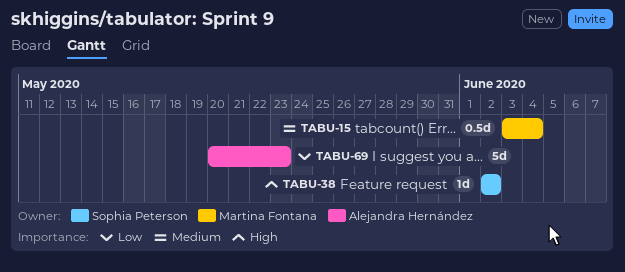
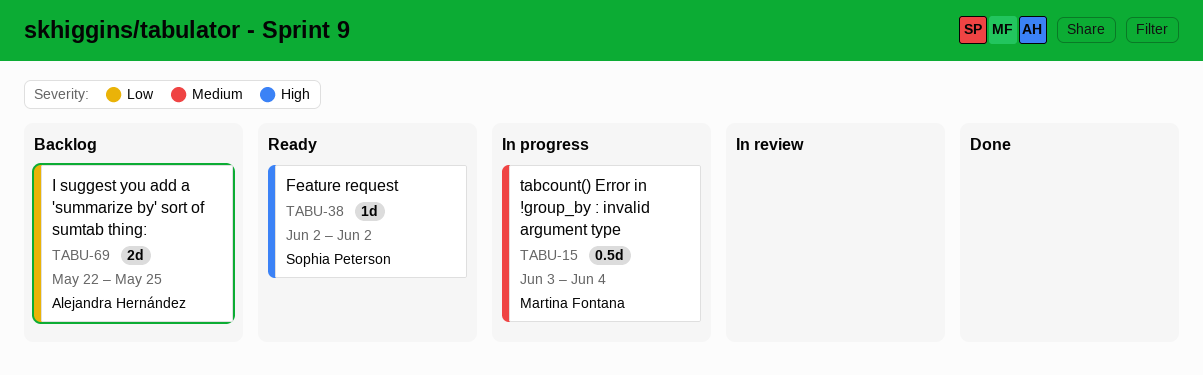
TABU-69, estimate: 5d -> 2d
TABU-69, start: May 20 -> May 22
TABU-69, due: May 23 -> May 25

